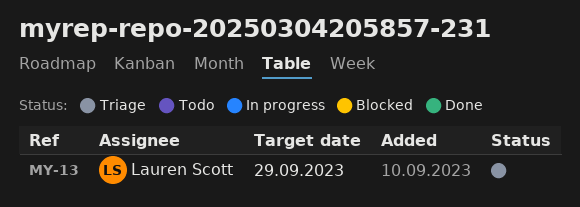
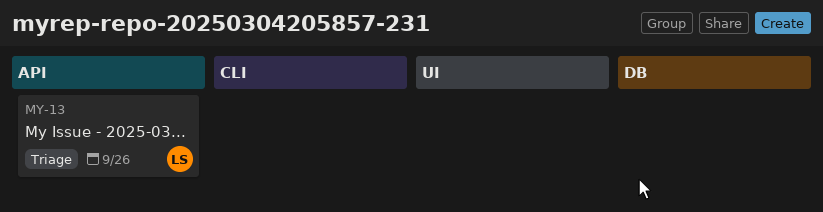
MY-13, due: Sep 29 -> Sep 26

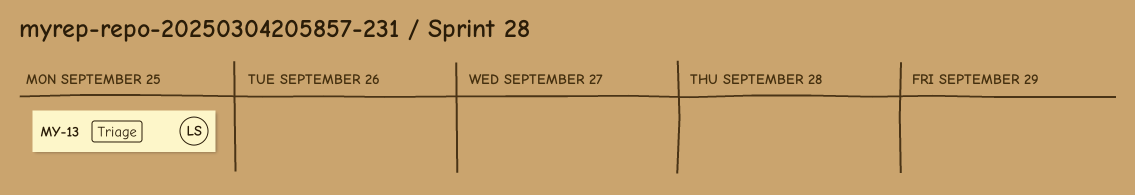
MY-13, due: Sep 26 -> Sep 25

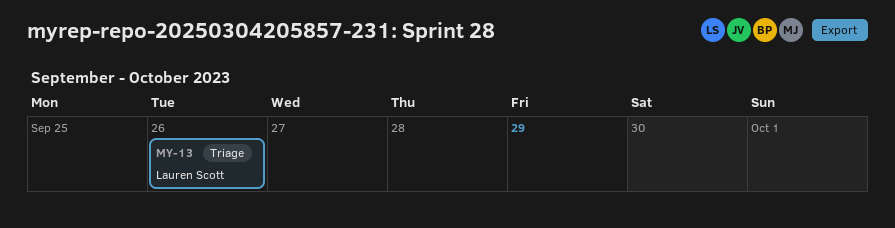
MY-13, due: Sep 25 -> Sep 26

